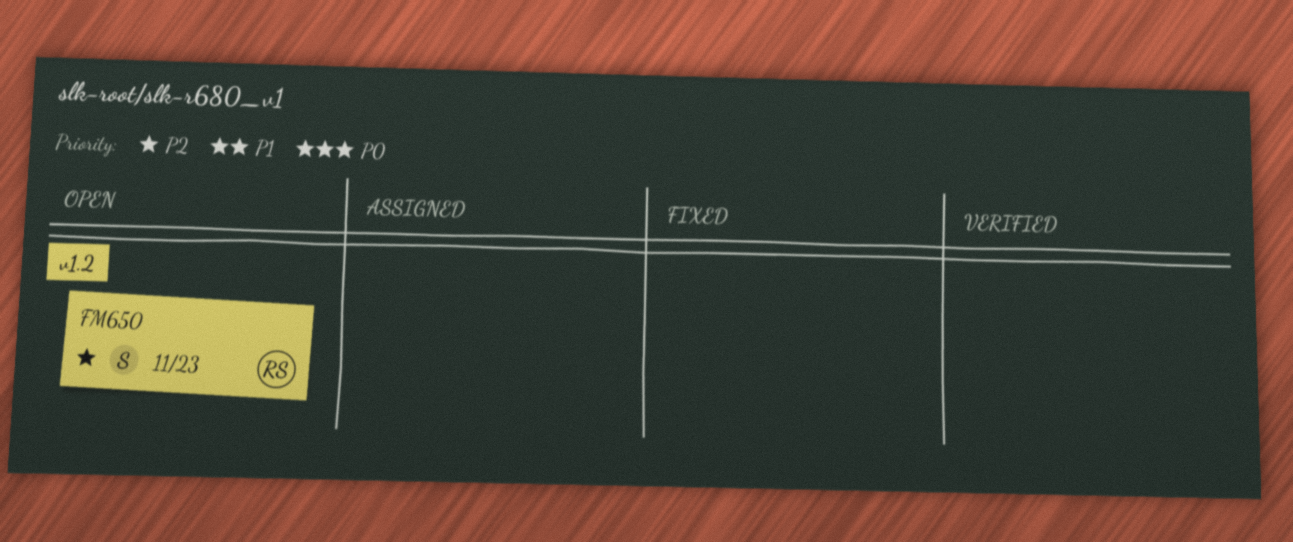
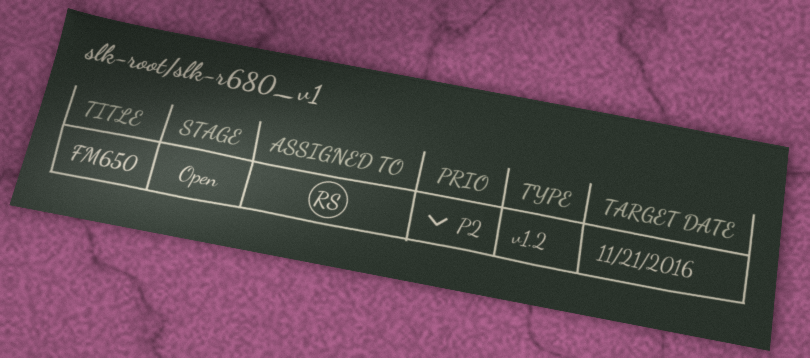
FM650, due: Nov 23 -> Nov 21

